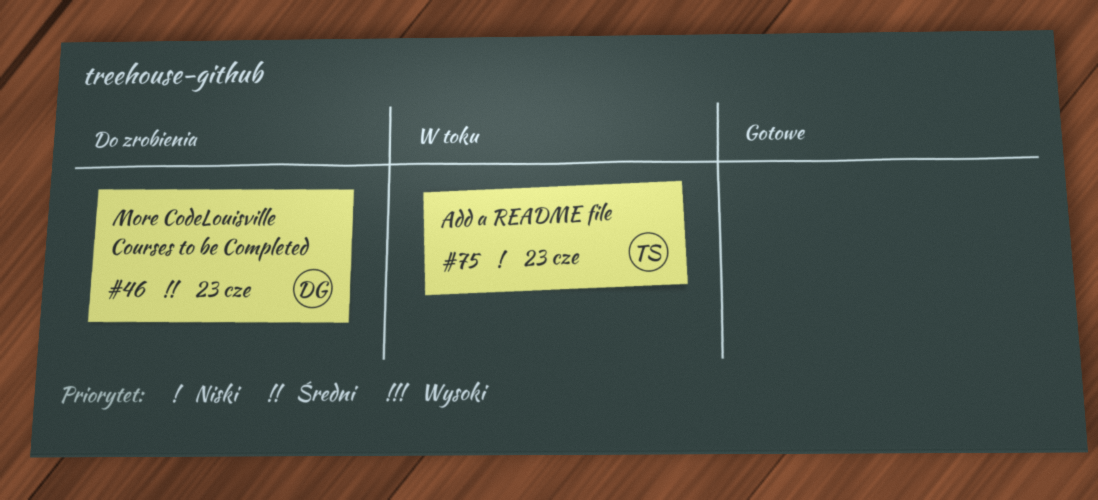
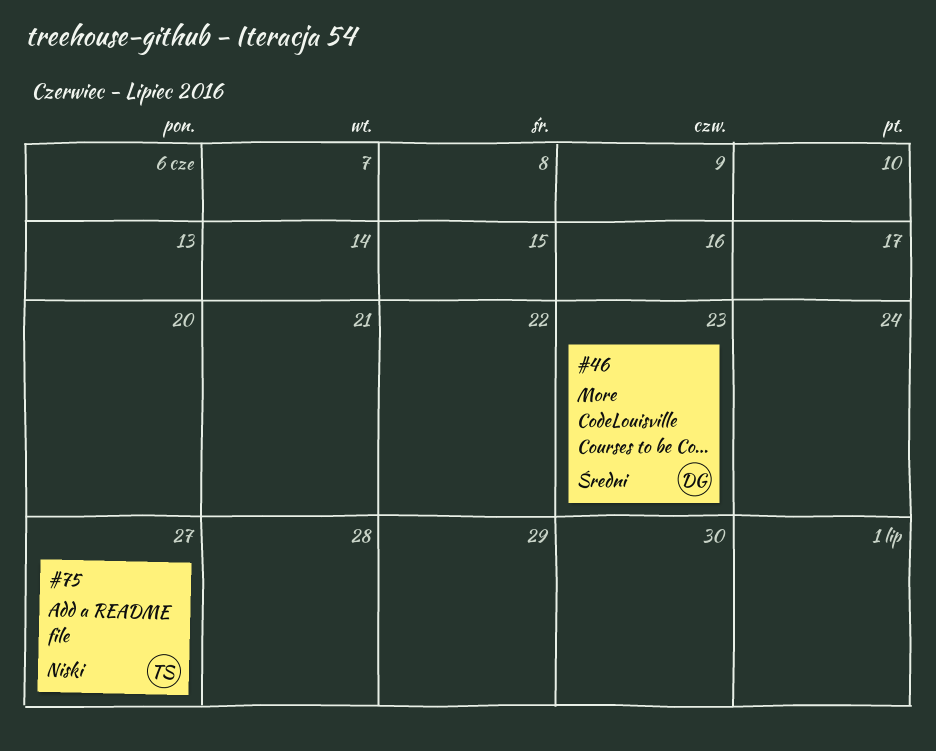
#75, due: Jun 23 -> Jun 27

